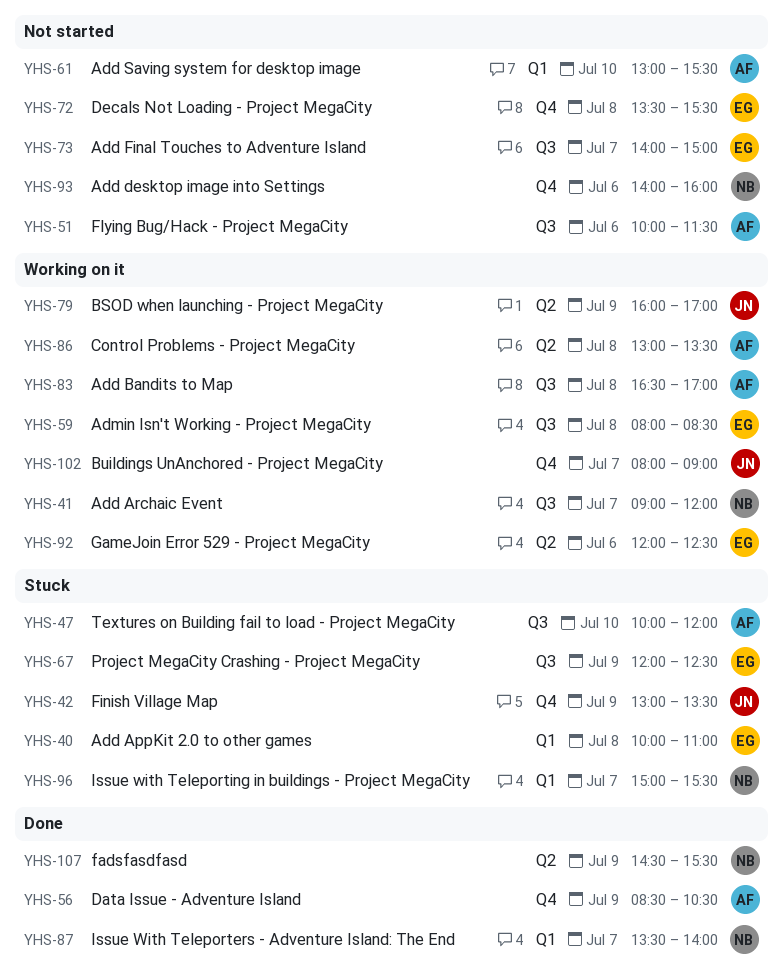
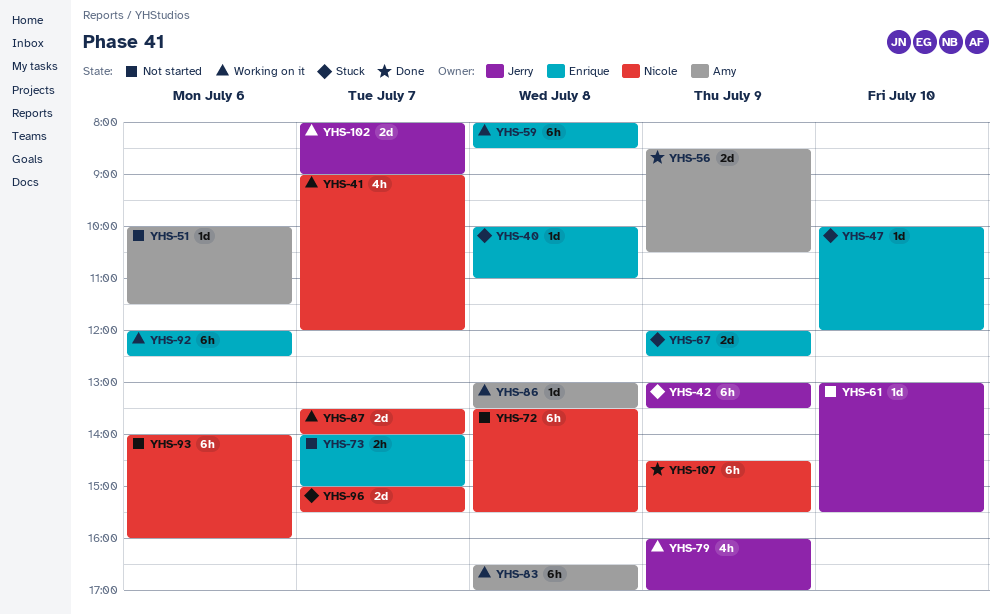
YHS-47, owner: Amy -> Enrique
YHS-61, owner: Amy -> Jerry
YHS-72, owner: Enrique -> Nicole
YHS-87, status: Done -> Working on it

